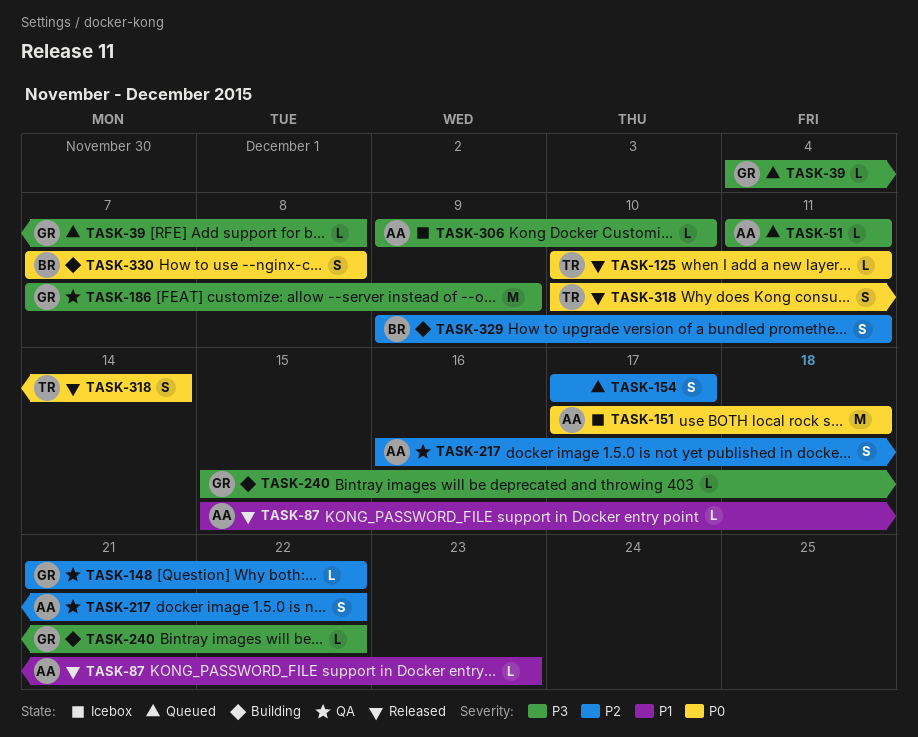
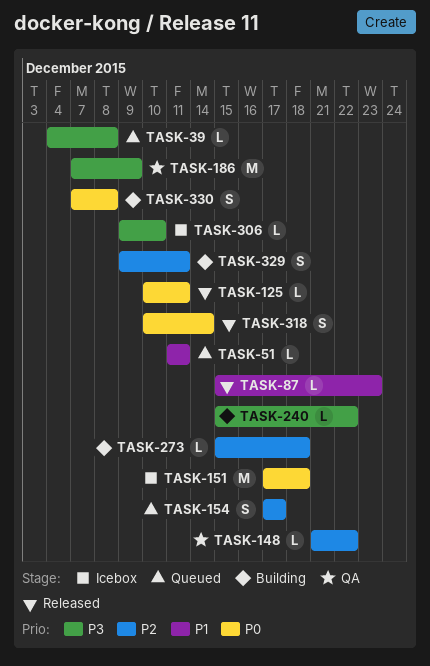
TASK-51, priority: P3 -> P1
TASK-217: present -> none
TASK-273: none -> present

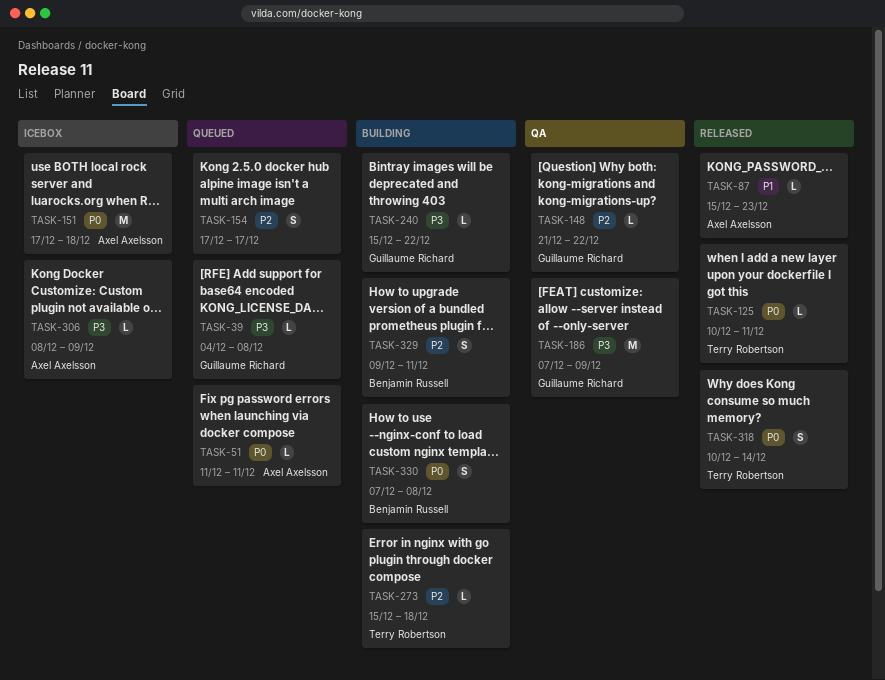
TASK-51, priority: P1 -> P0
TASK-306, start: Dec 9 -> Dec 8
TASK-306, due: Dec 10 -> Dec 9

